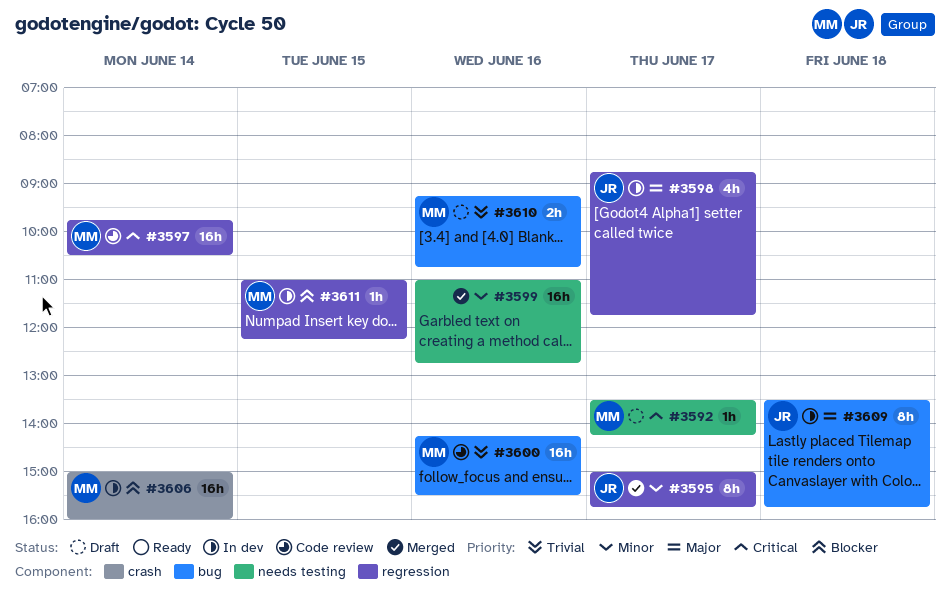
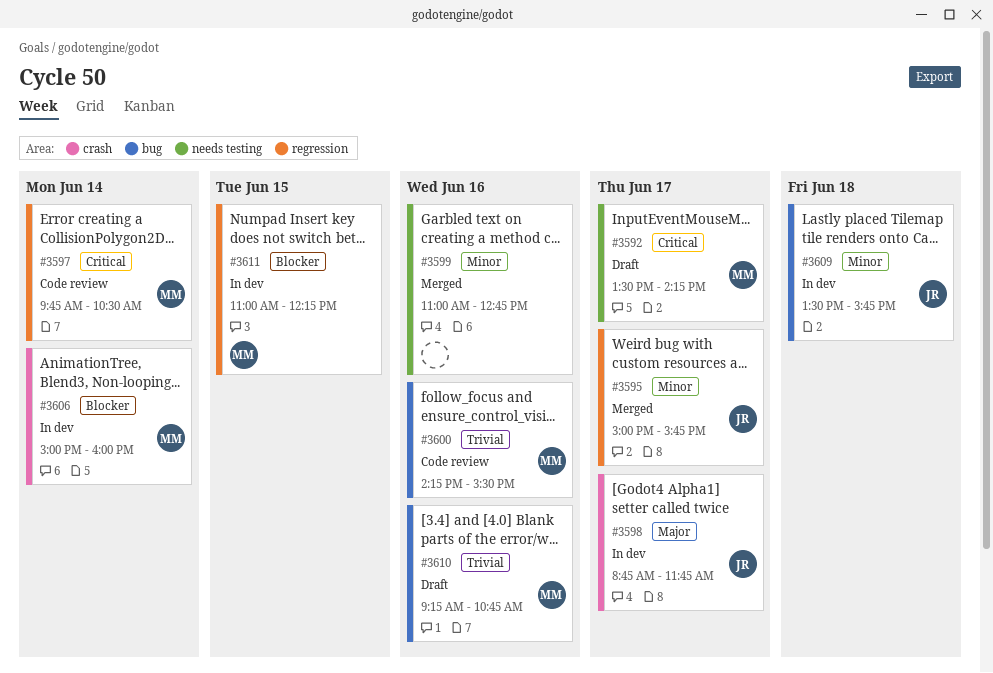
#3598, label: regression -> crash
#3609, priority: Major -> Minor

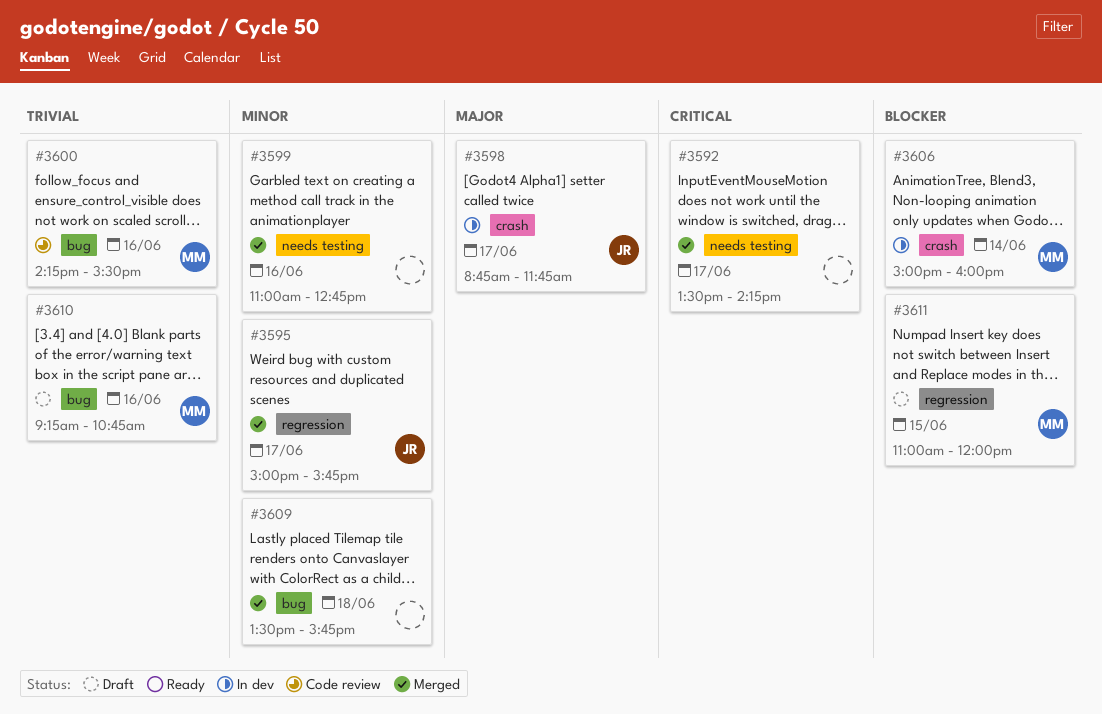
#3592, status: Draft -> Merged
#3592, owner: MM -> none
#3597: present -> none
#3609, status: In dev -> Merged
#3609, owner: JR -> none
#3611, status: In dev -> Draft
#3611, ends: 12:15 -> 12:00

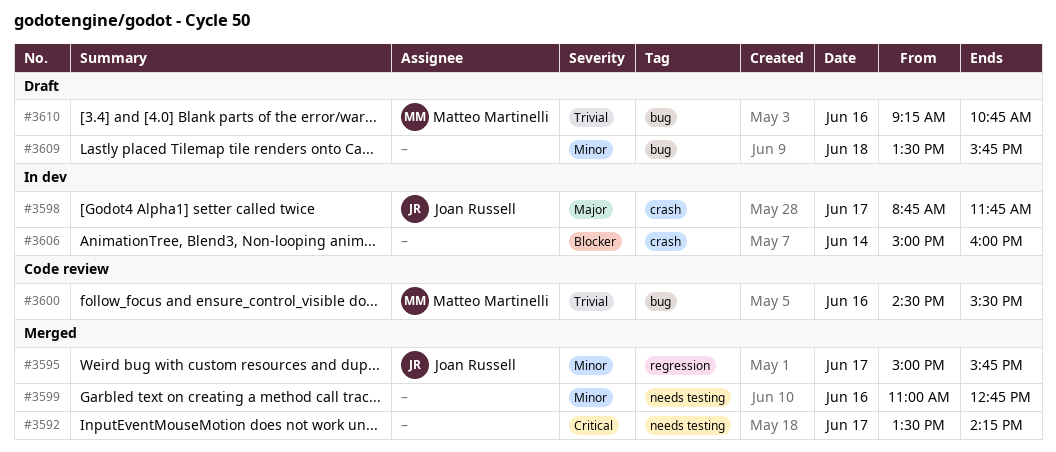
#3600, begins: 14:15 -> 14:30
#3606, owner: Matteo Martinelli -> none
#3609, status: Merged -> Draft
#3611: present -> none

